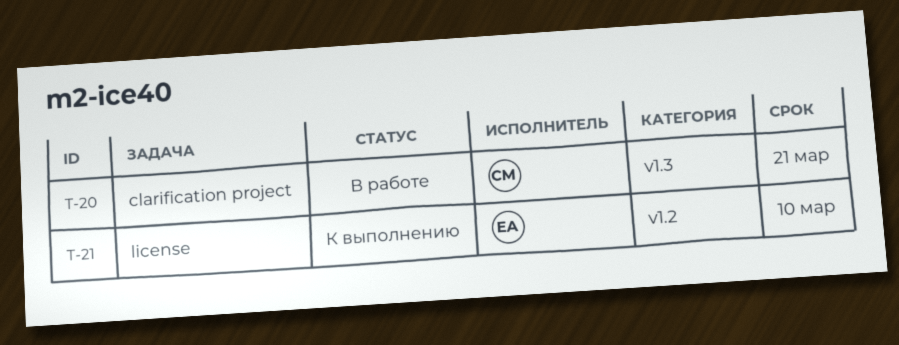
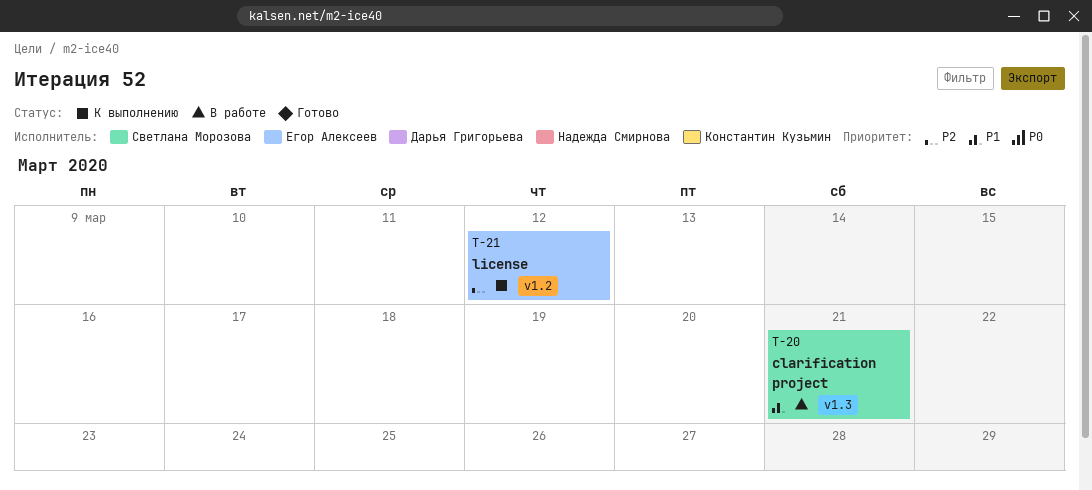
T-21, due: Mar 10 -> Mar 12

